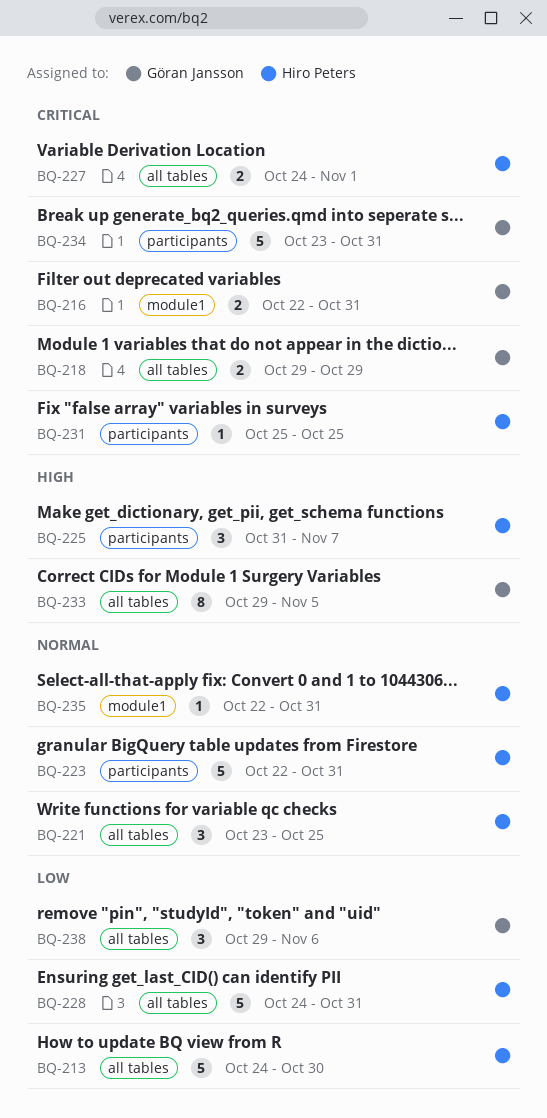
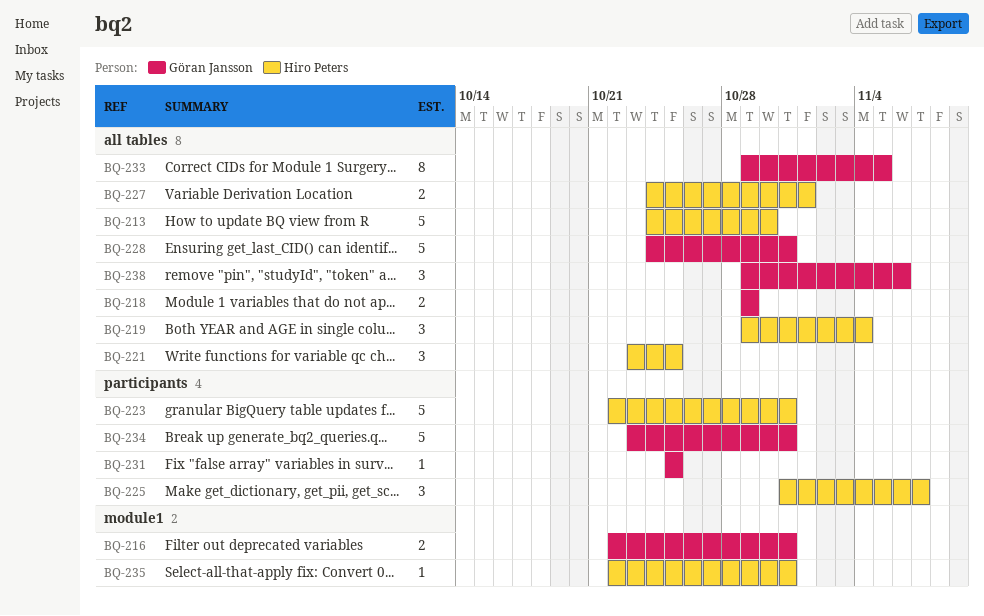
BQ-219: none -> present
BQ-228, owner: Hiro Peters -> Göran Jansson
BQ-231, owner: Hiro Peters -> Göran Jansson

